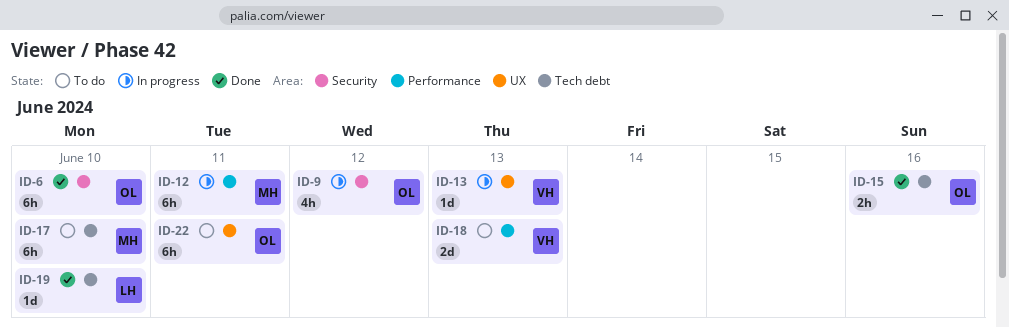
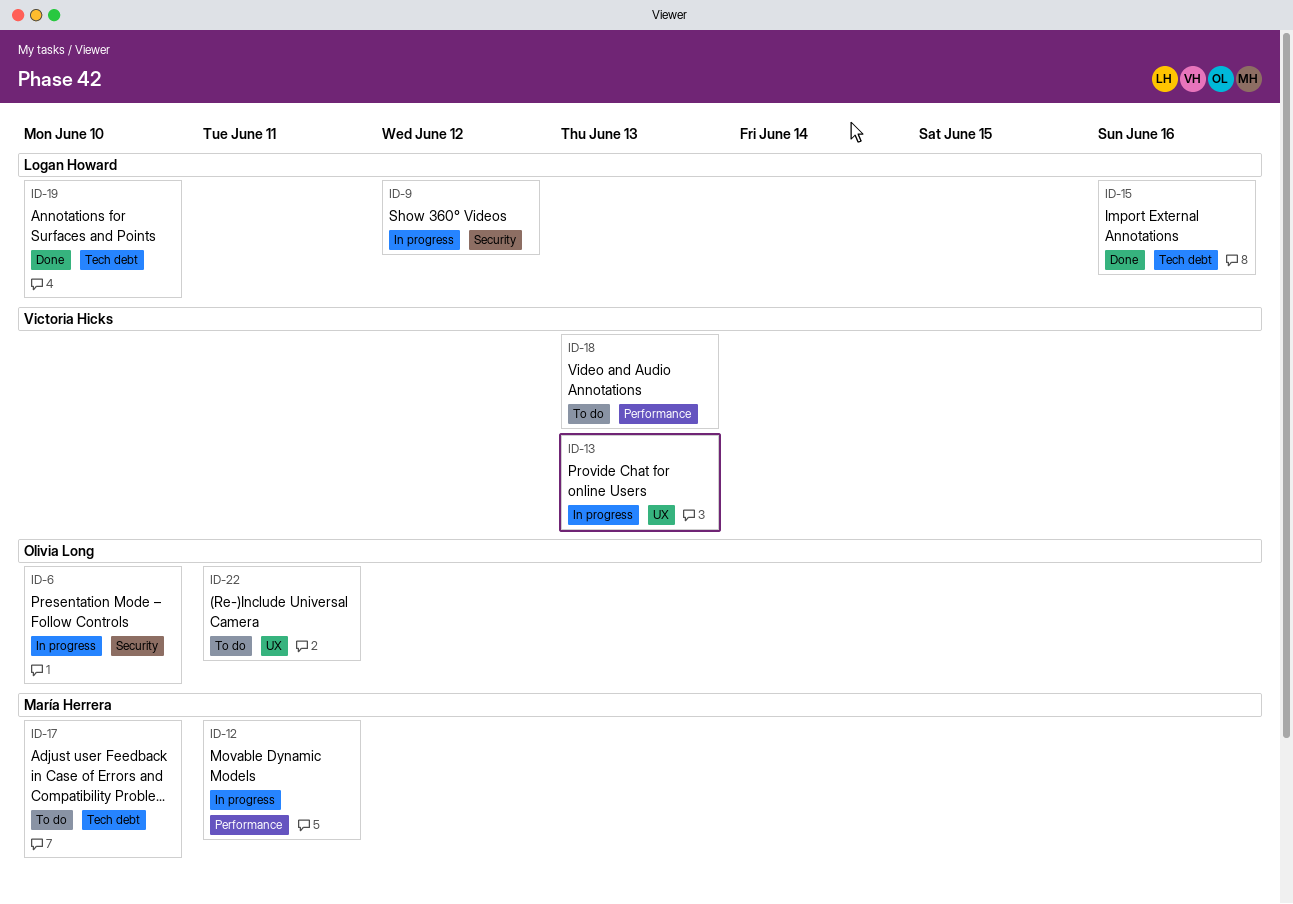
ID-6, status: Done -> In progress
ID-9, owner: Olivia Long -> Logan Howard
ID-15, owner: Olivia Long -> Logan Howard

